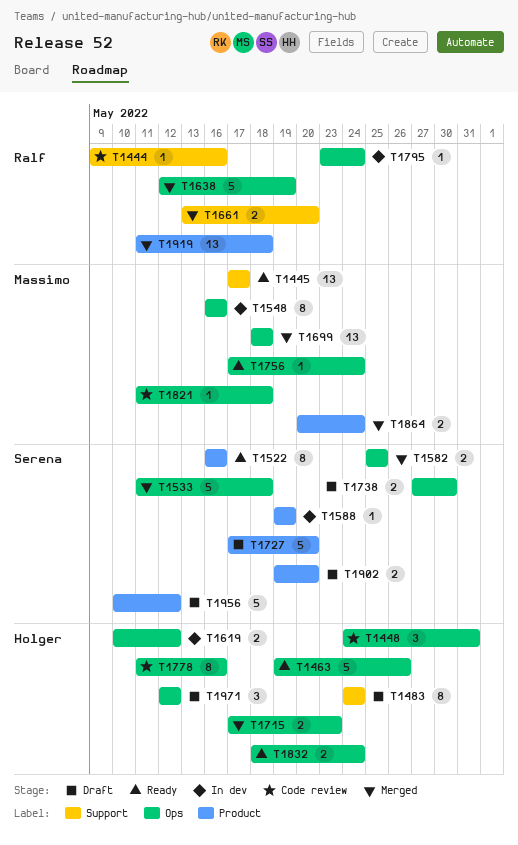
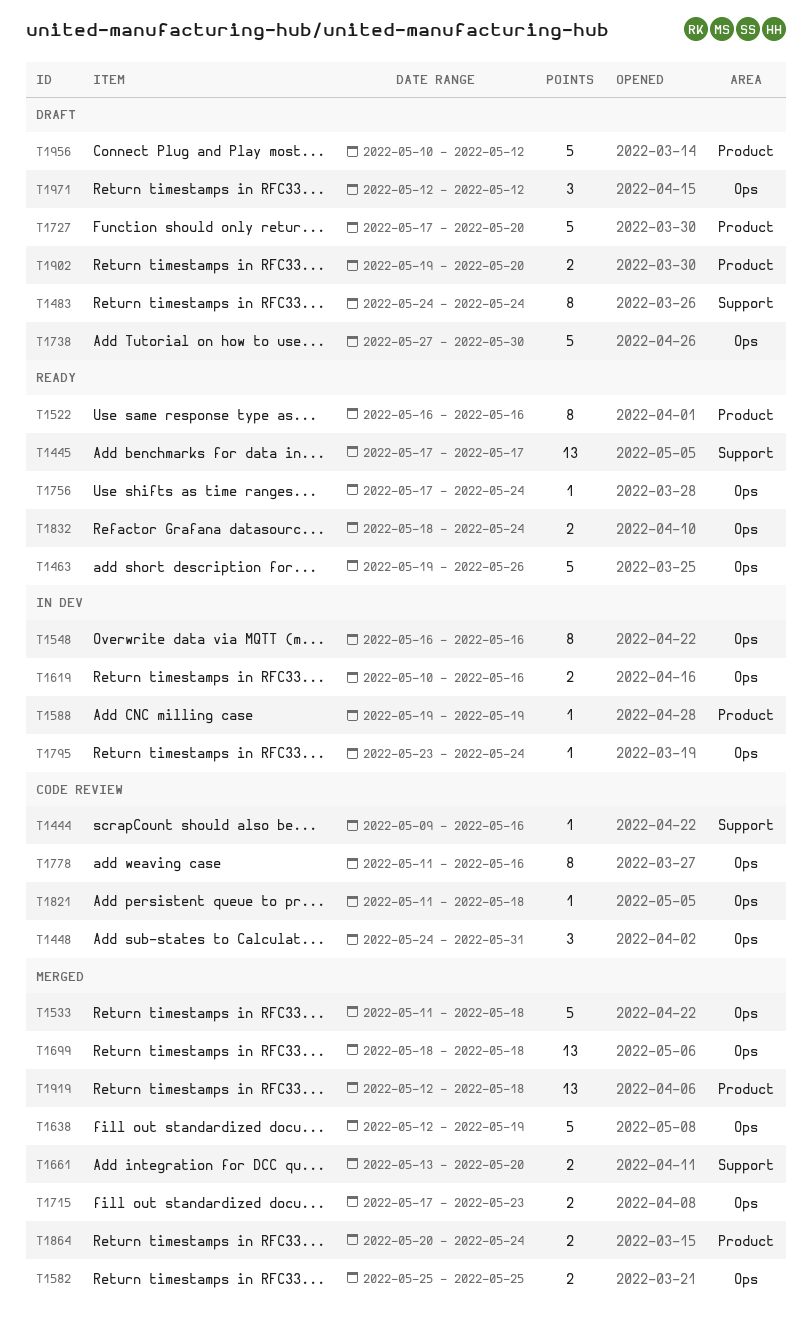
T1619, due: May 12 -> May 16
T1738, estimate: 2 -> 5
T1919, start: May 11 -> May 12

